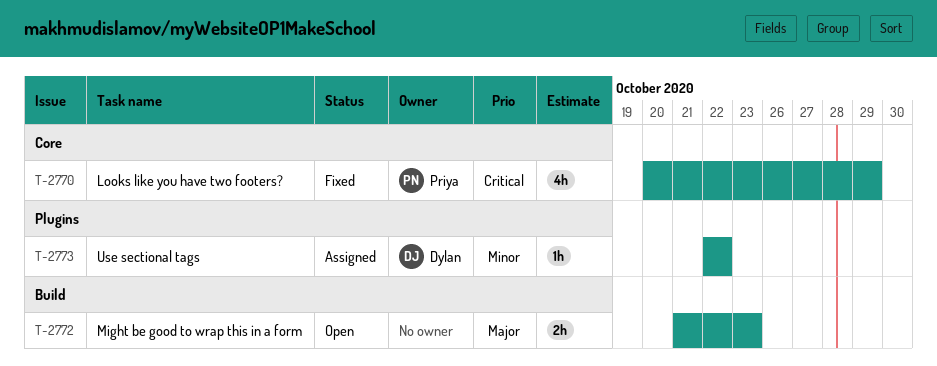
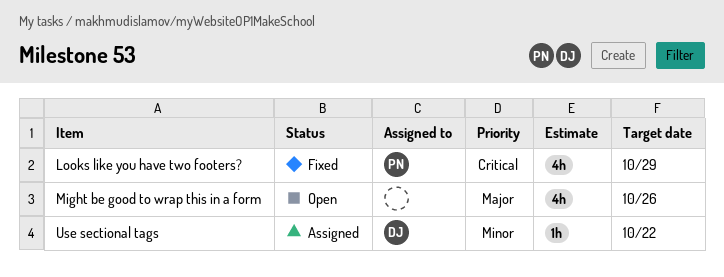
Might be good to wrap this in a form, estimate: 2h -> 4h
Might be good to wrap this in a form, due: Oct 23 -> Oct 26

